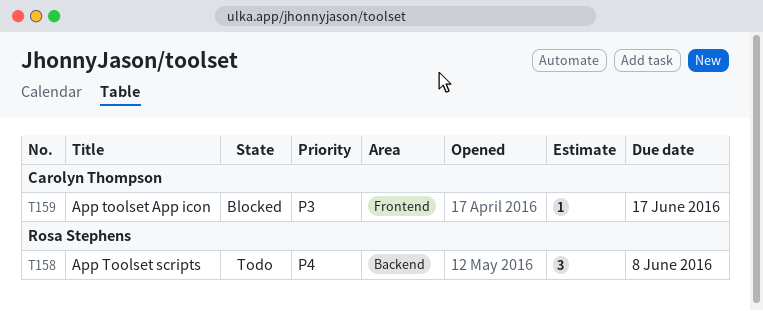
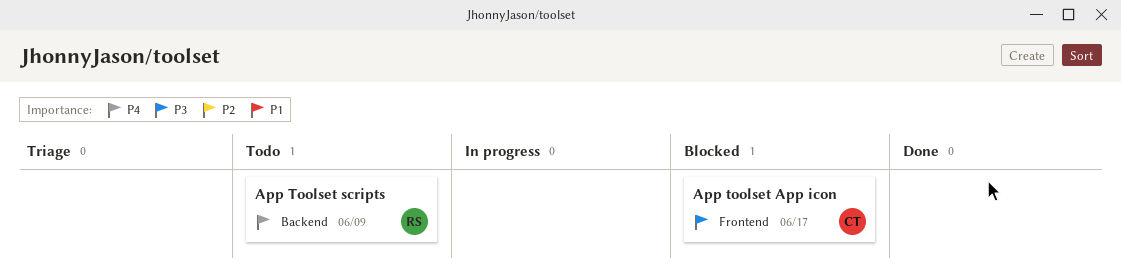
App Toolset scripts, due: Jun 8 -> Jun 9

